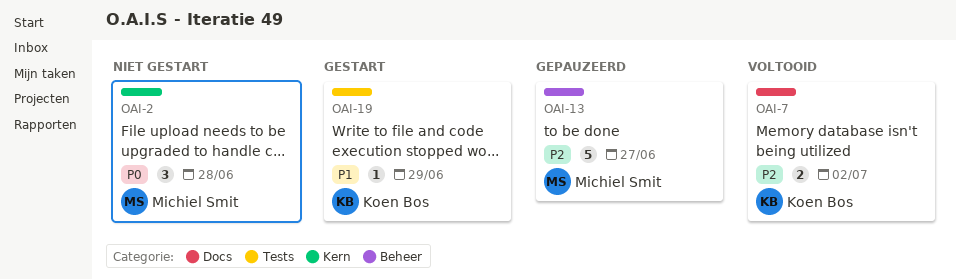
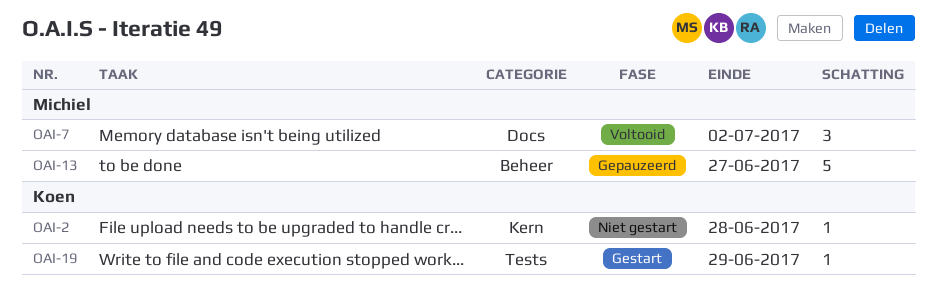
OAI-2, owner: Michiel Smit -> Koen Bos
OAI-2, estimate: 3 -> 1
OAI-7, owner: Koen Bos -> Michiel Smit
OAI-7, estimate: 2 -> 3

